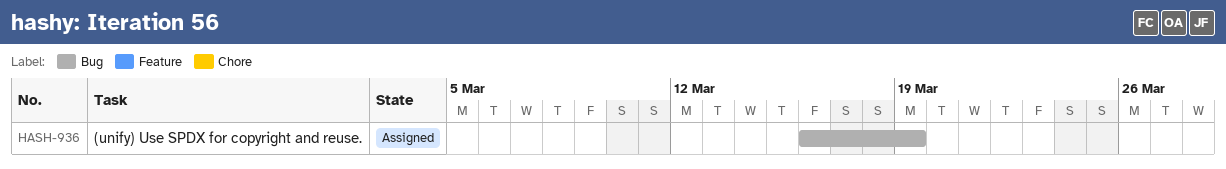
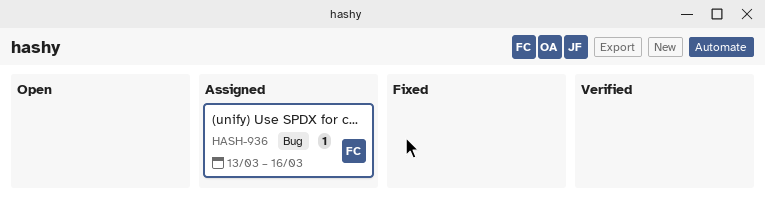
HASH-936, start: Mar 16 -> Mar 13
HASH-936, due: Mar 19 -> Mar 16

